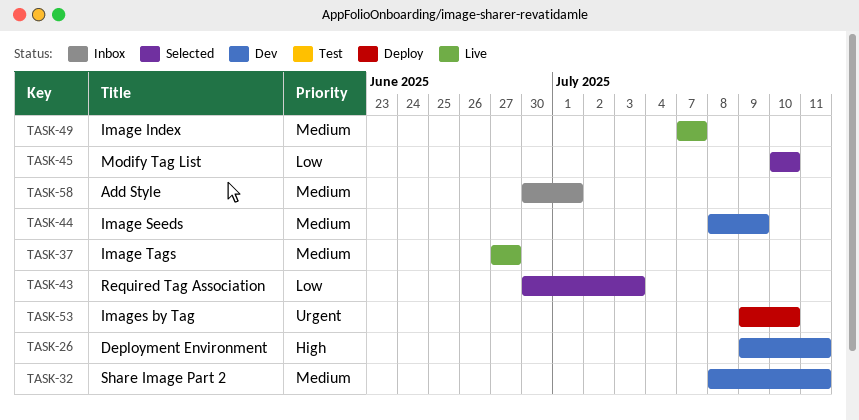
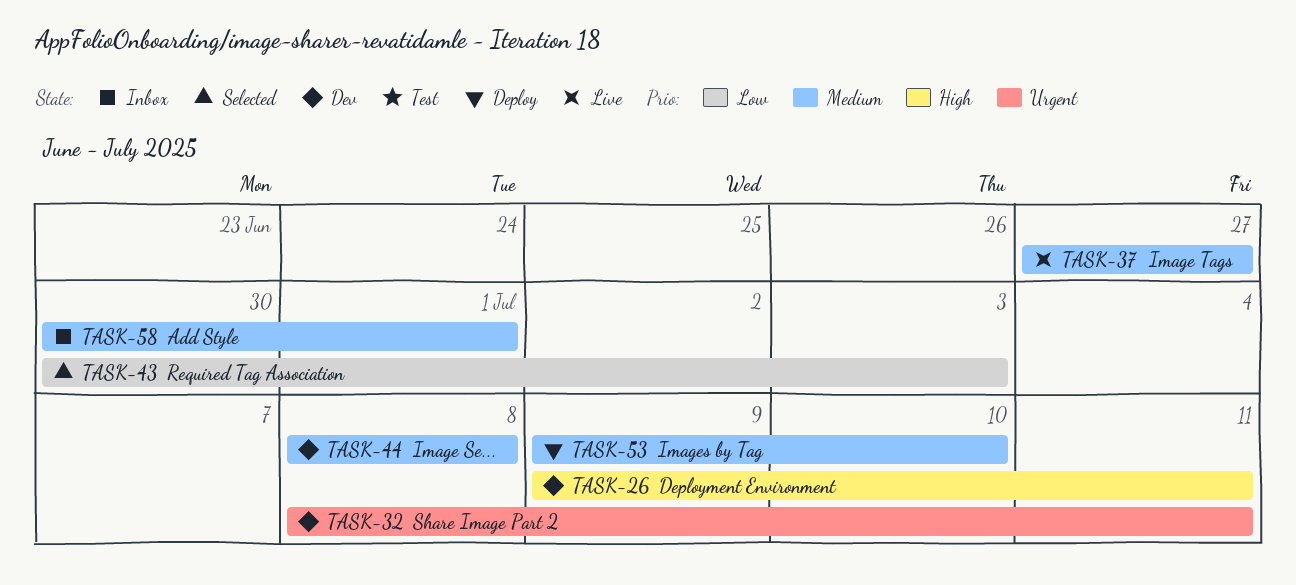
TASK-32, priority: Medium -> Urgent
TASK-44, due: Jul 9 -> Jul 8
TASK-45: present -> none
TASK-49: present -> none
TASK-53, priority: Urgent -> Medium

